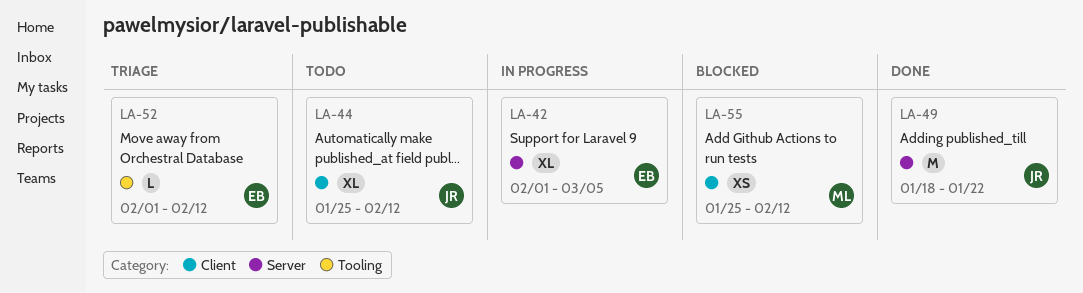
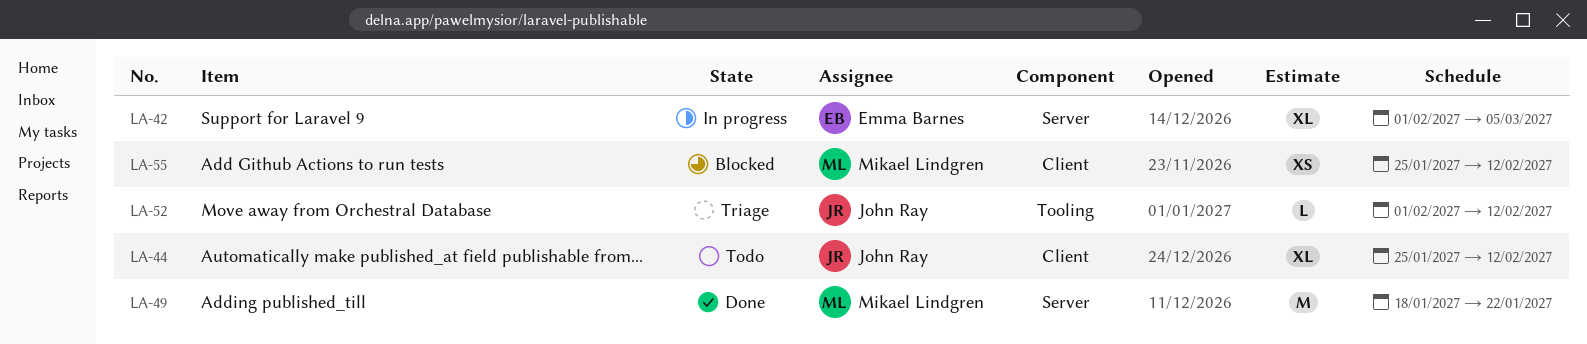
LA-49, owner: John Ray -> Mikael Lindgren
LA-52, owner: Emma Barnes -> John Ray

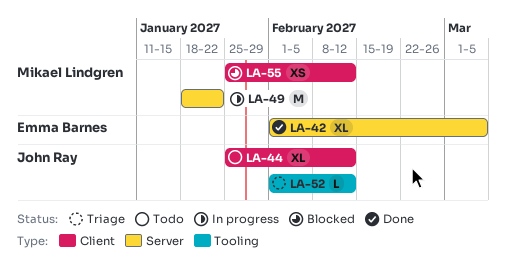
LA-42, status: In progress -> Done
LA-49, status: Done -> In progress

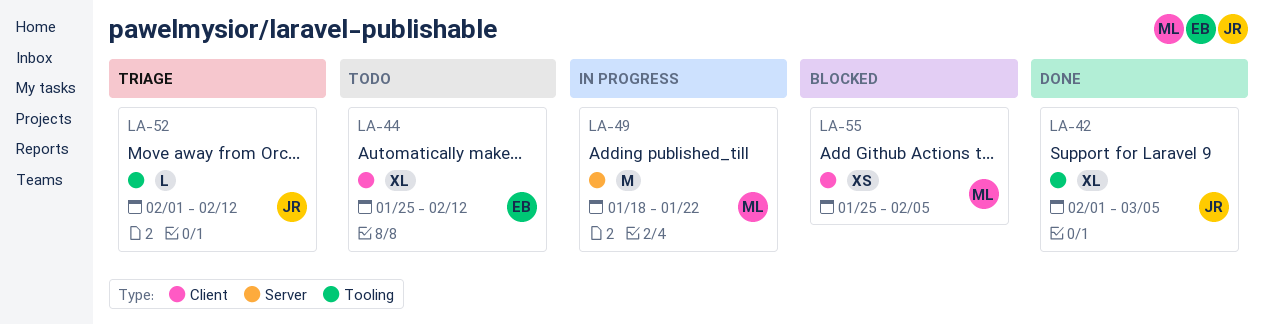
LA-42, owner: Emma Barnes -> John Ray
LA-42, label: Server -> Tooling
LA-44, owner: John Ray -> Emma Barnes
LA-55, due: Feb 12 -> Feb 5

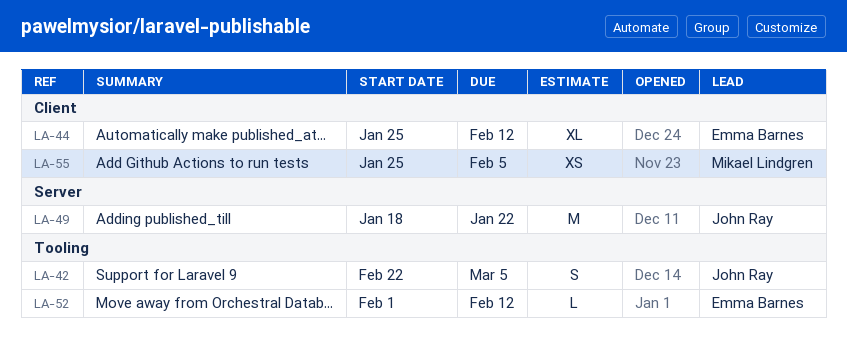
LA-42, estimate: XL -> S
LA-42, start: Feb 1 -> Feb 22
LA-49, owner: Mikael Lindgren -> John Ray
LA-52, owner: John Ray -> Emma Barnes

